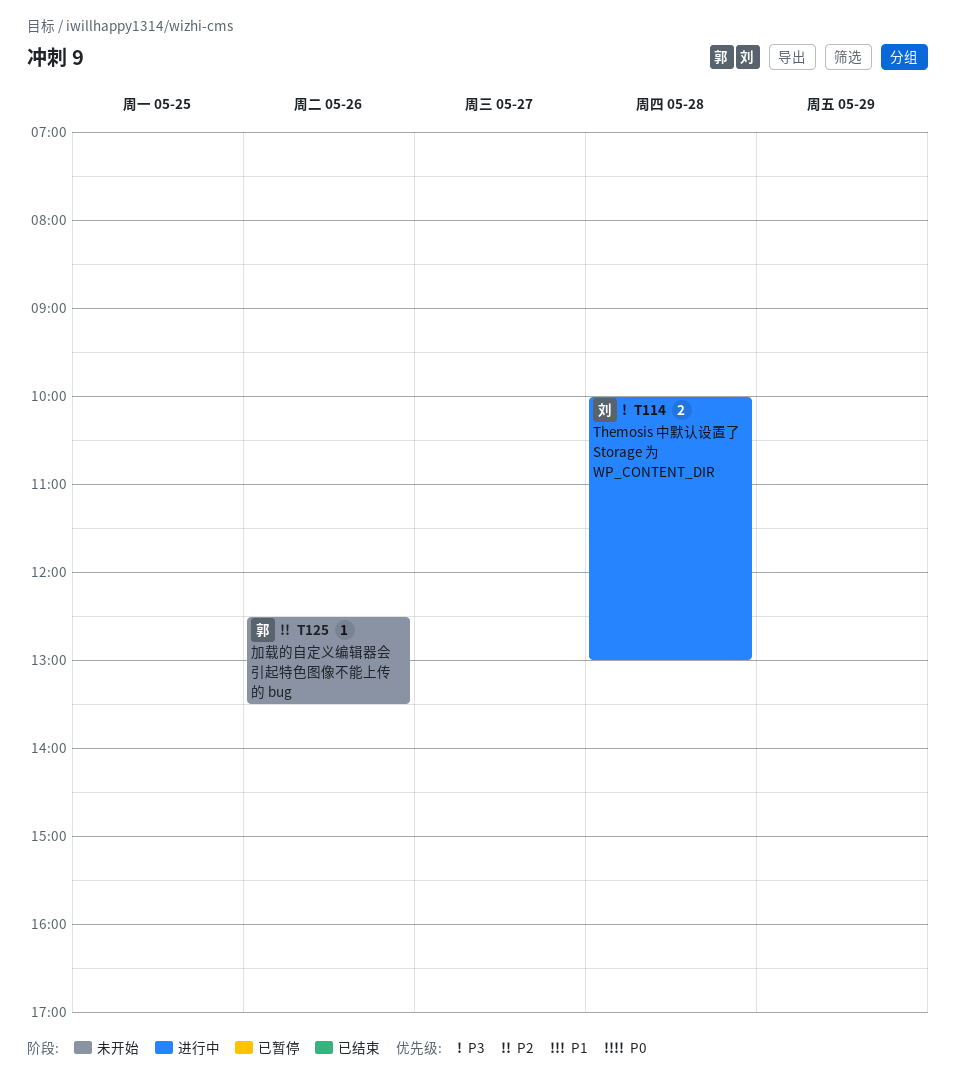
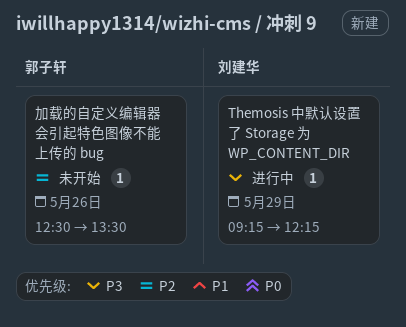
Themosis 中默认设置了 Storage 为 WP_CONTENT_DIR, estimate: 2 -> 1
Themosis 中默认设置了 Storage 为 WP_CONTENT_DIR, day: May 28 -> May 29
Themosis 中默认设置了 Storage 为 WP_CONTENT_DIR, begins: 10:00 -> 09:15
Themosis 中默认设置了 Storage 为 WP_CONTENT_DIR, ends: 13:00 -> 12:15

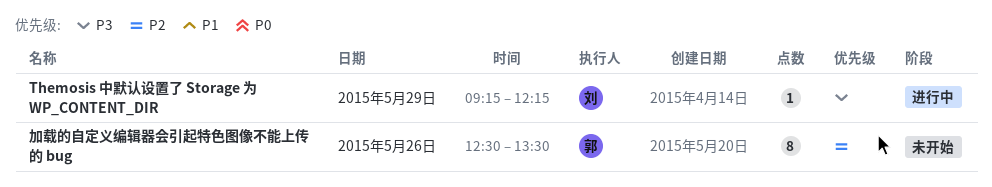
加载的自定义编辑器会引起特色图像不能上传的 bug, estimate: 1 -> 8

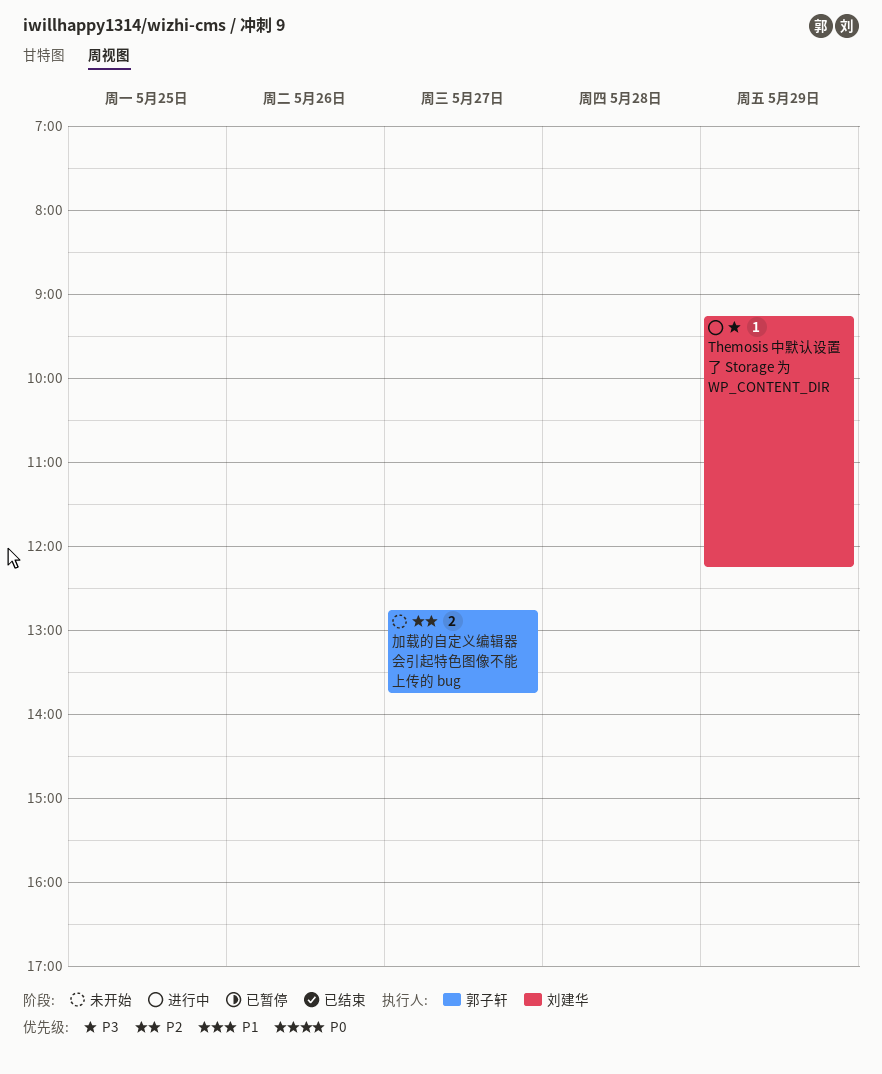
加载的自定义编辑器会引起特色图像不能上传的 bug, estimate: 8 -> 2
加载的自定义编辑器会引起特色图像不能上传的 bug, day: May 26 -> May 27
加载的自定义编辑器会引起特色图像不能上传的 bug, begins: 12:30 -> 12:45
加载的自定义编辑器会引起特色图像不能上传的 bug, ends: 13:30 -> 13:45

